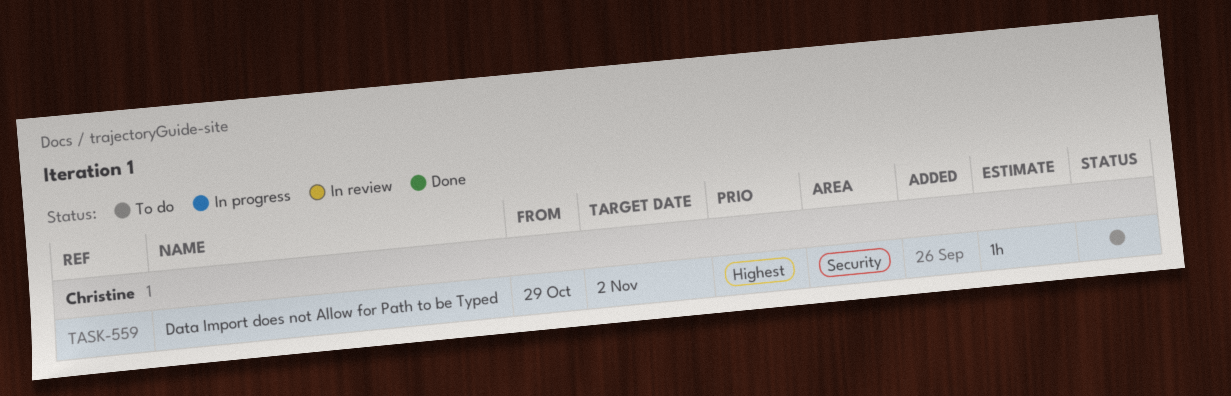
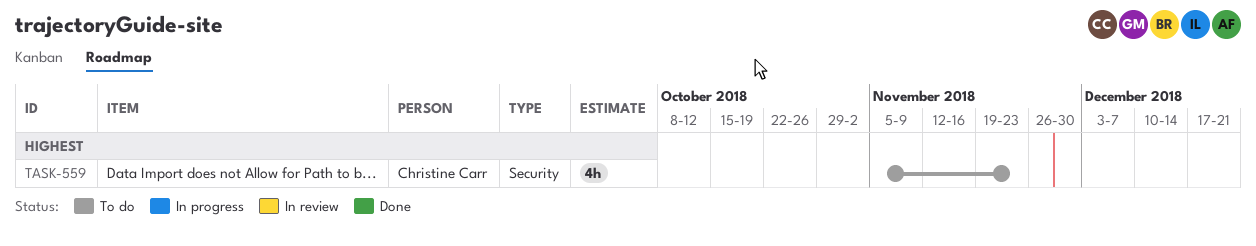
TASK-559, estimate: 1h -> 4h
TASK-559, start: Oct 29 -> Nov 5
TASK-559, due: Nov 2 -> Nov 23

